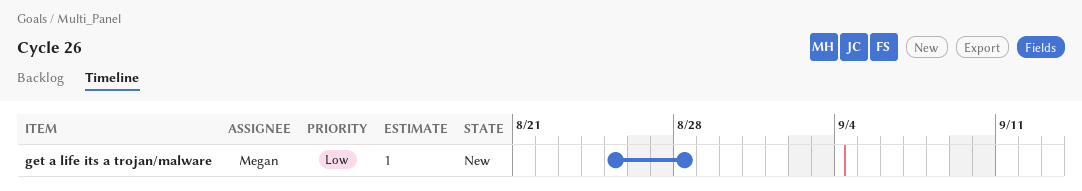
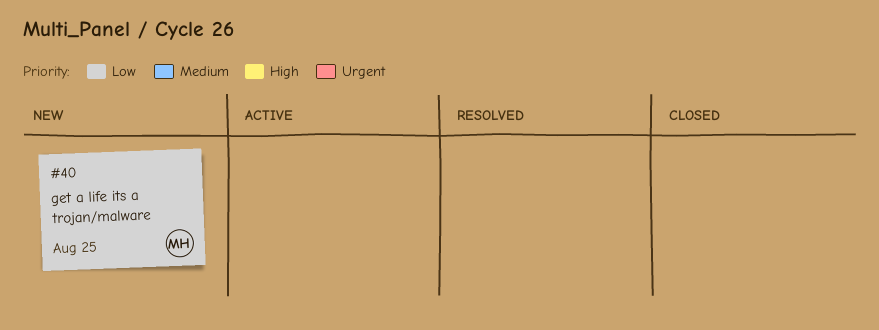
get a life its a trojan/malware, due: Aug 28 -> Aug 25

